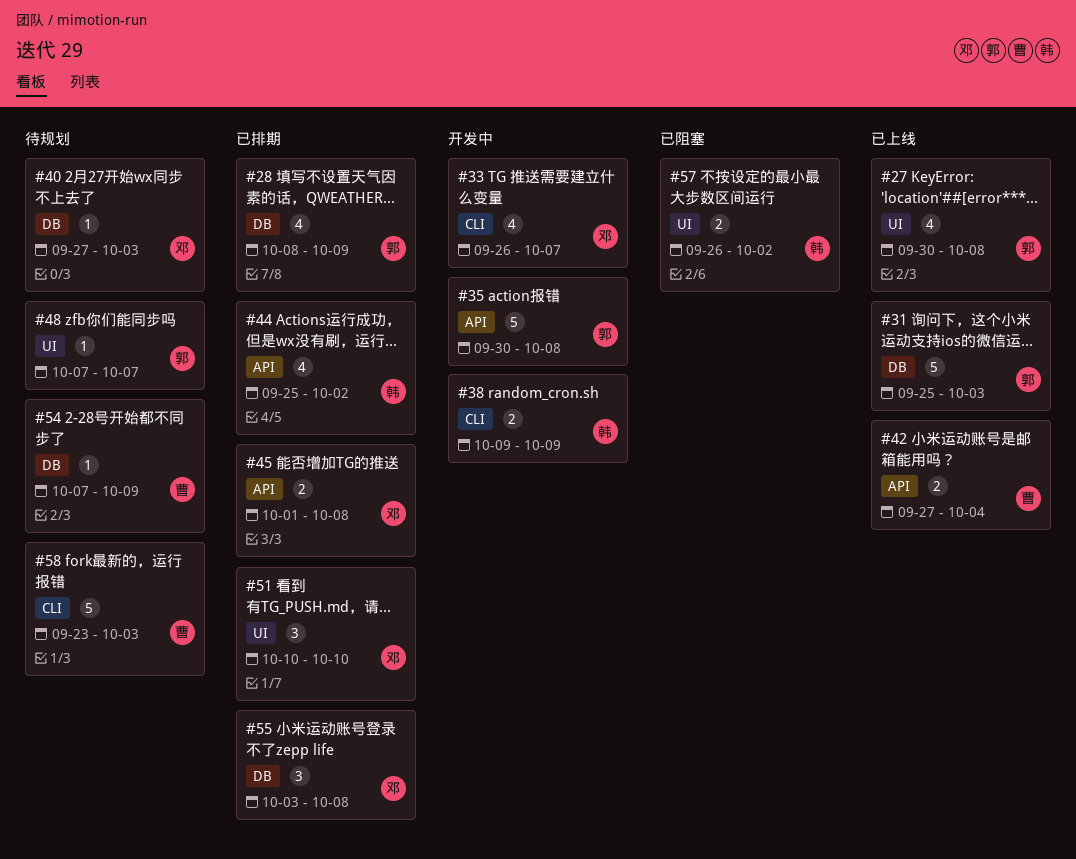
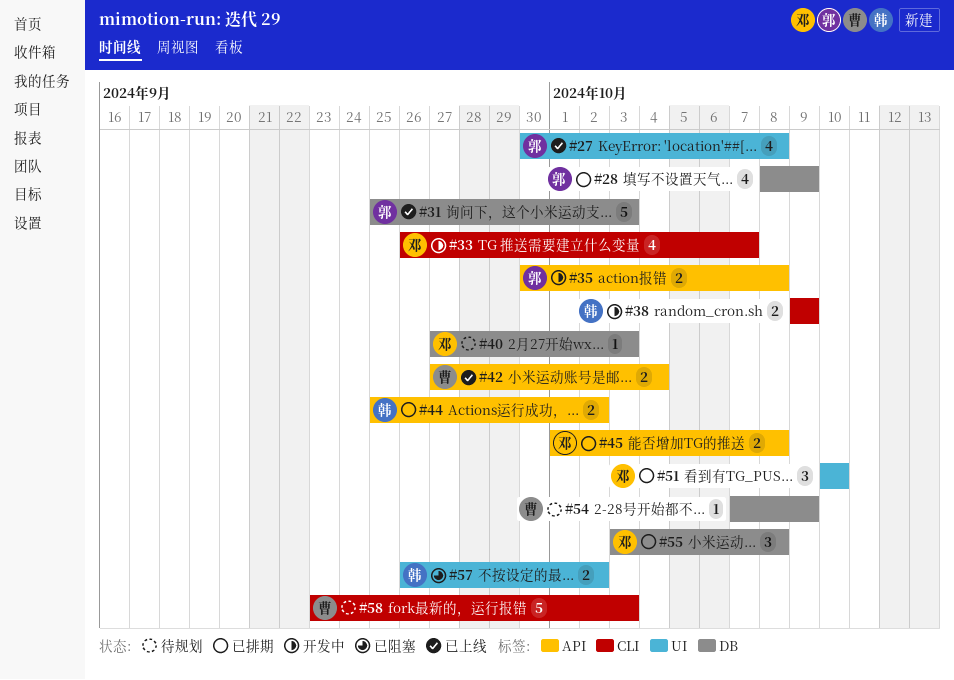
#35, estimate: 5 -> 2
#44, estimate: 4 -> 2
#48: present -> none

